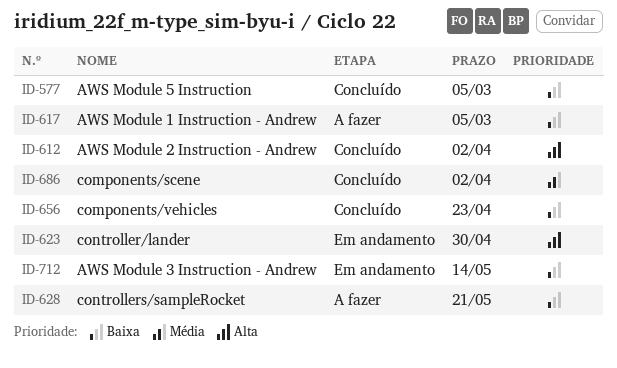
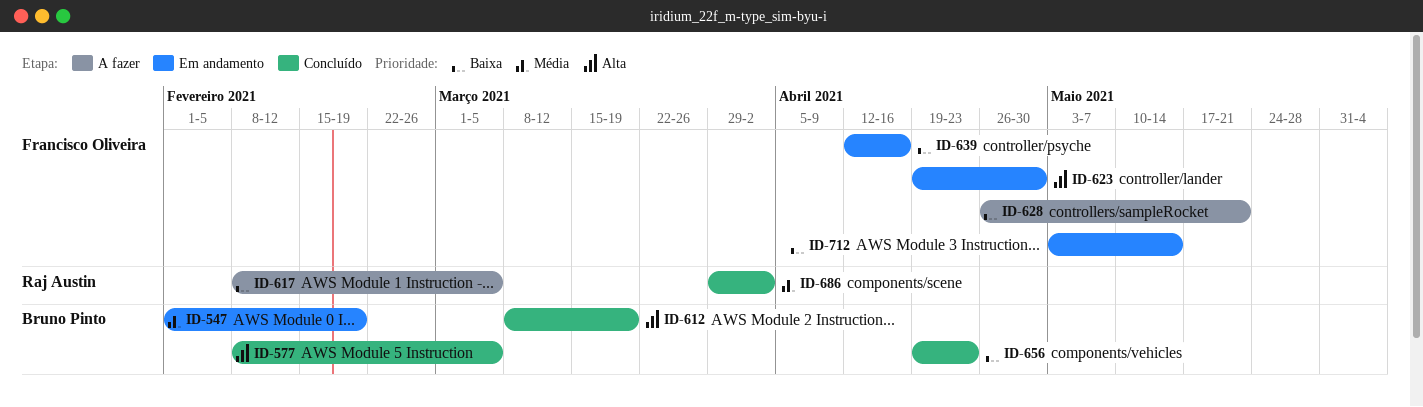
ID-547: none -> present
ID-577, priority: Baixa -> Alta
ID-612, due: Apr 2 -> Mar 19
ID-639: none -> present

